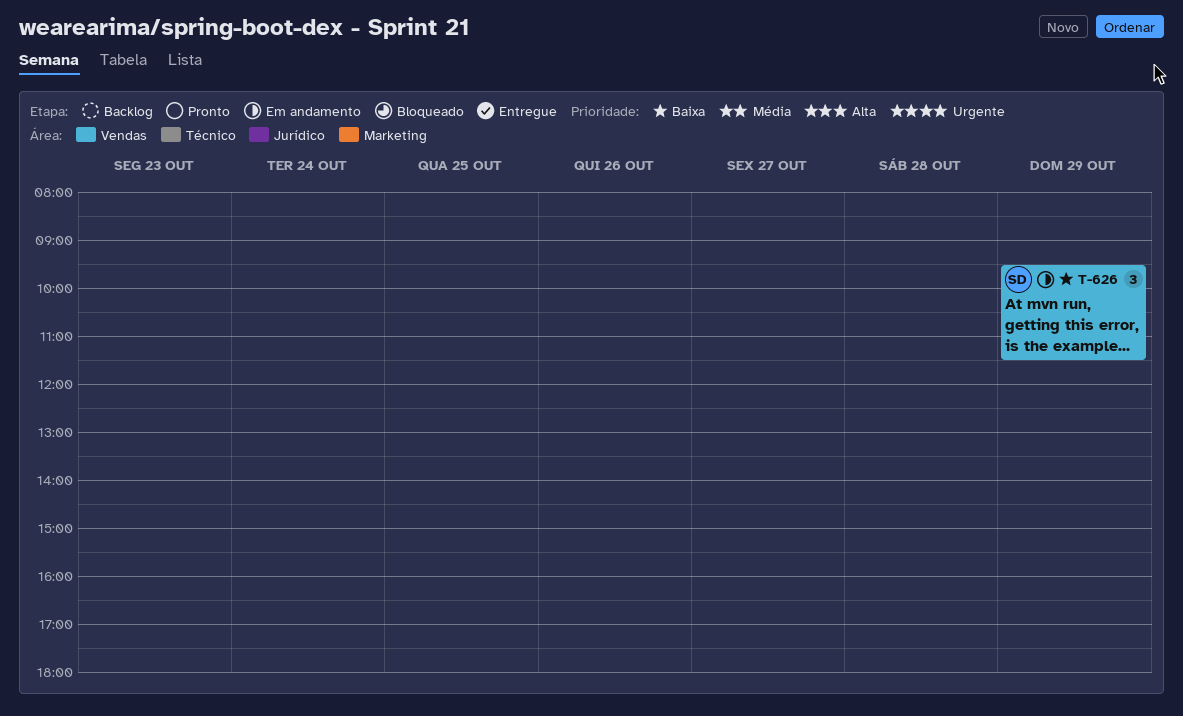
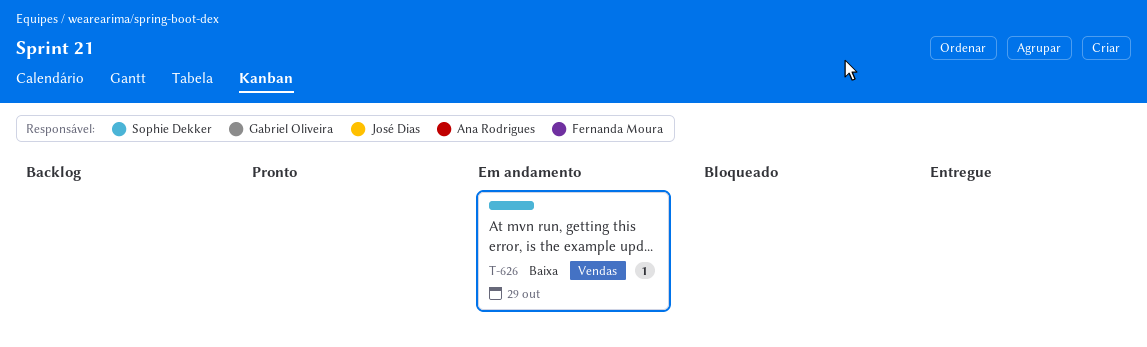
T-626, estimate: 3 -> 1

